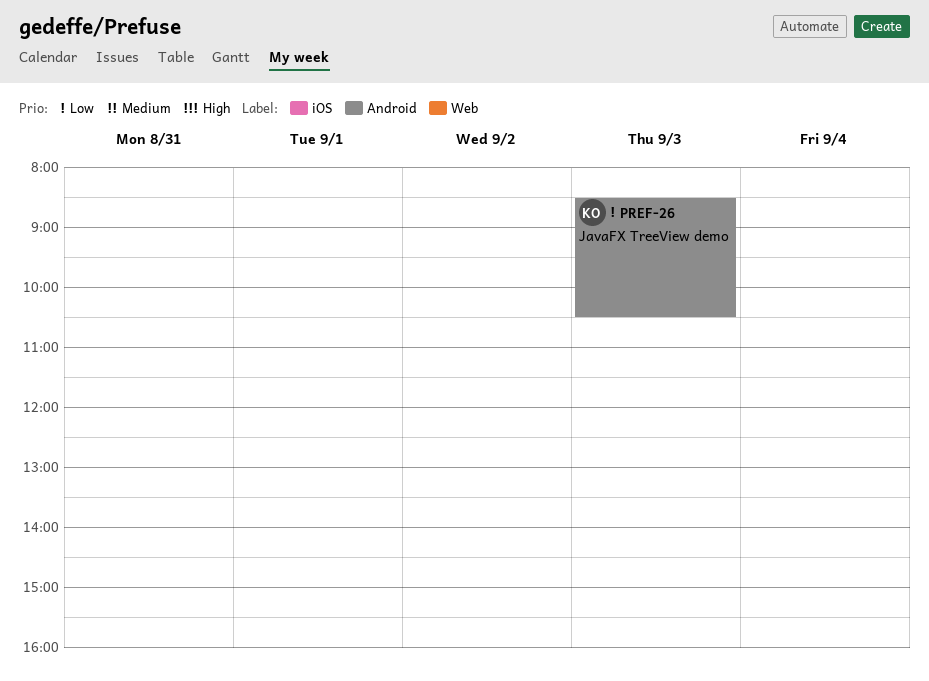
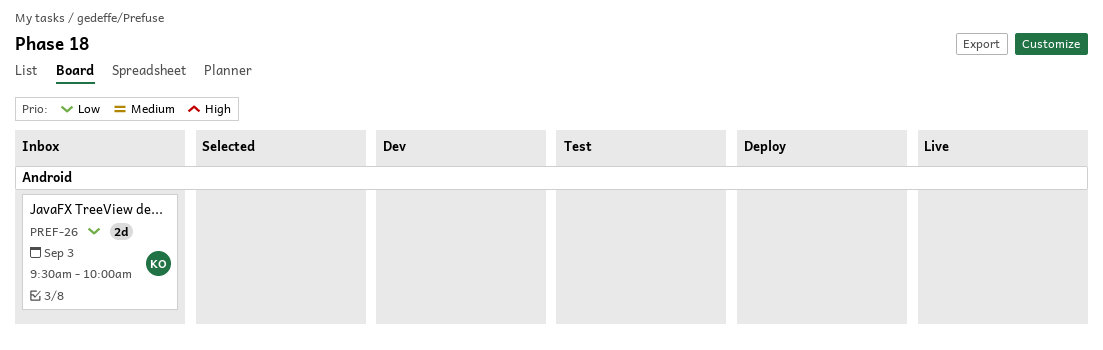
PREF-26, begins: 08:30 -> 09:30
PREF-26, ends: 10:30 -> 10:00

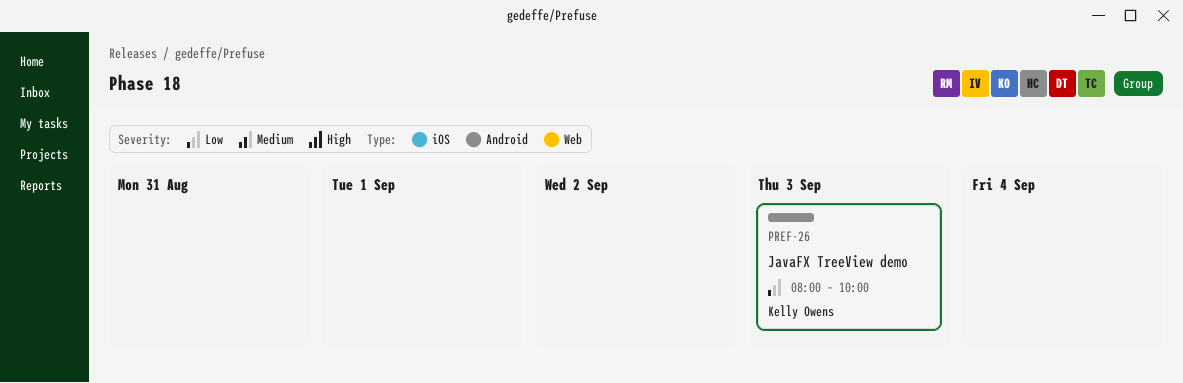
PREF-26, begins: 09:30 -> 08:00

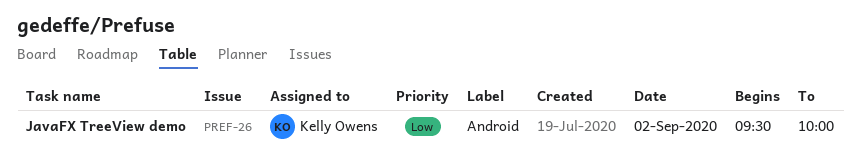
PREF-26, day: Sep 3 -> Sep 2
PREF-26, begins: 08:00 -> 09:30

